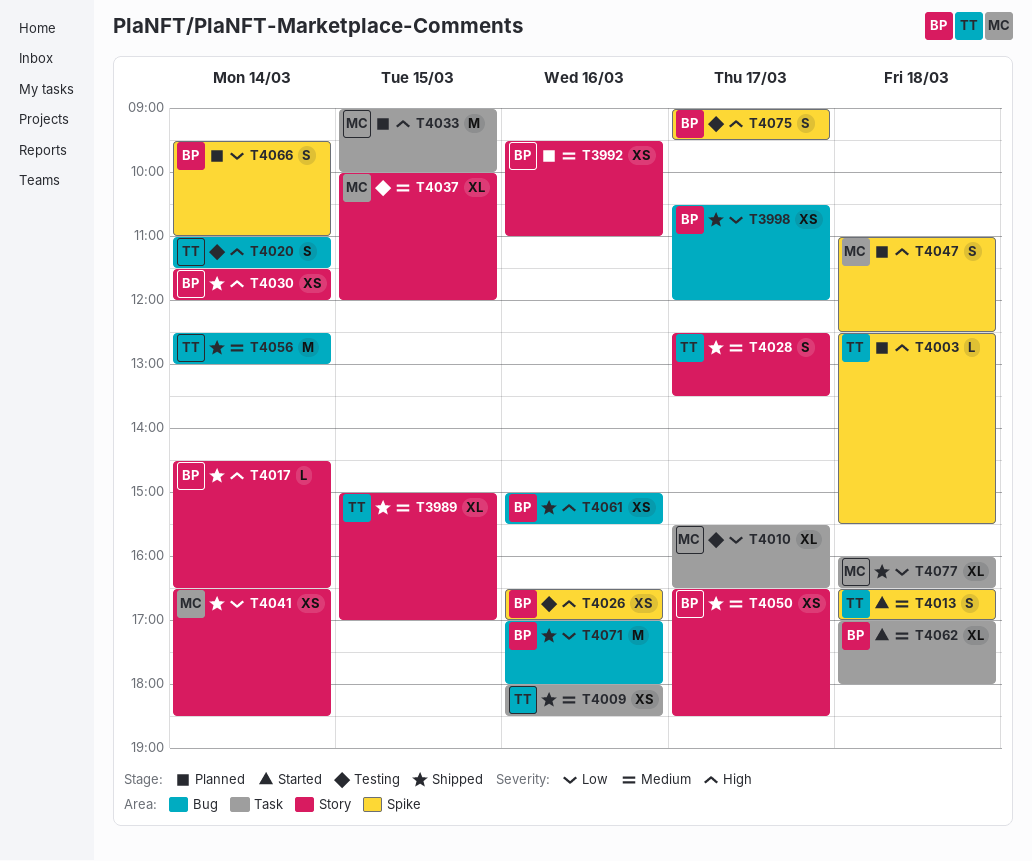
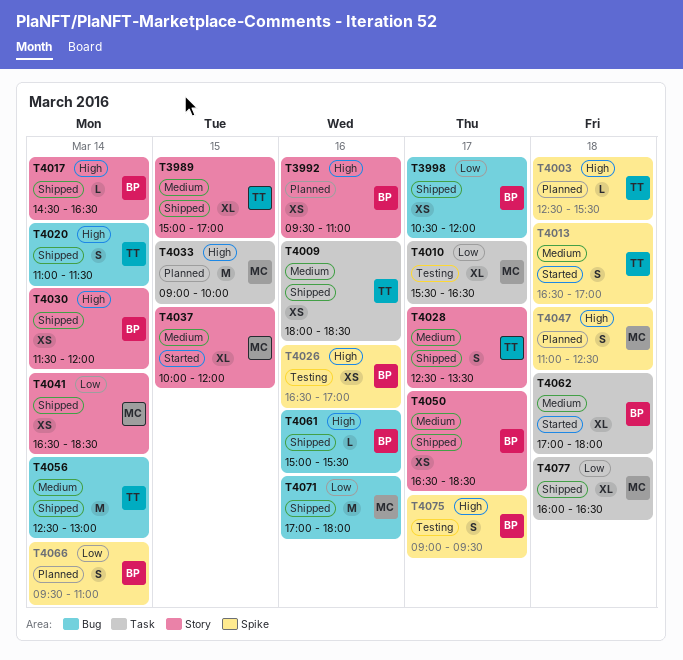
T3992, priority: Medium -> High
T4020, status: Testing -> Shipped
T4037, status: Testing -> Started
T4061, estimate: XS -> L
T4071, owner: BP -> MC

